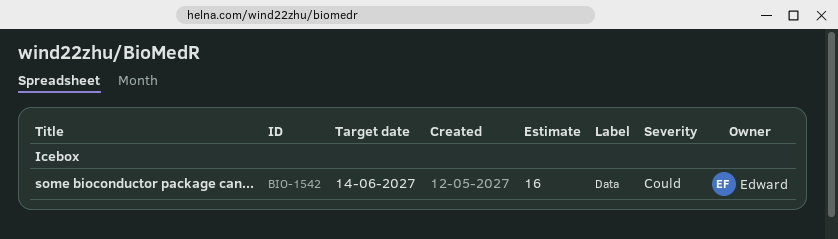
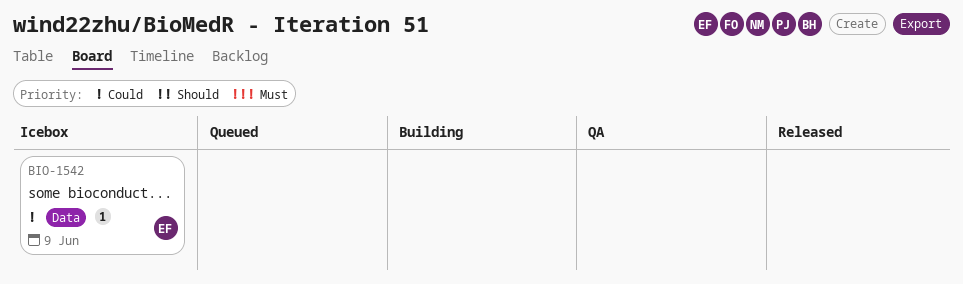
BIO-1542, estimate: 16 -> 1
BIO-1542, due: Jun 14 -> Jun 9

